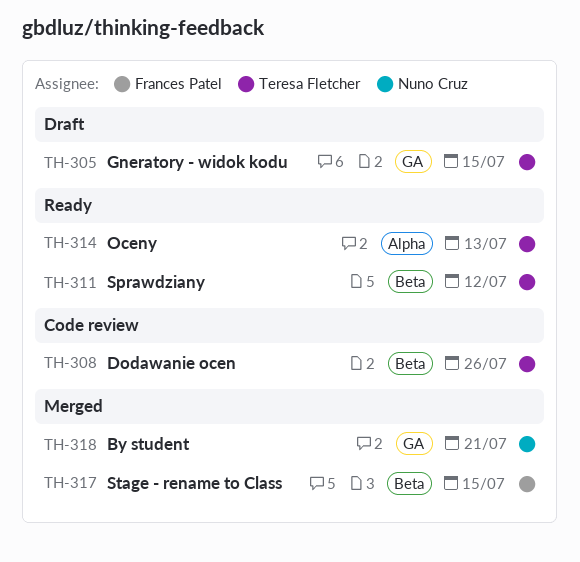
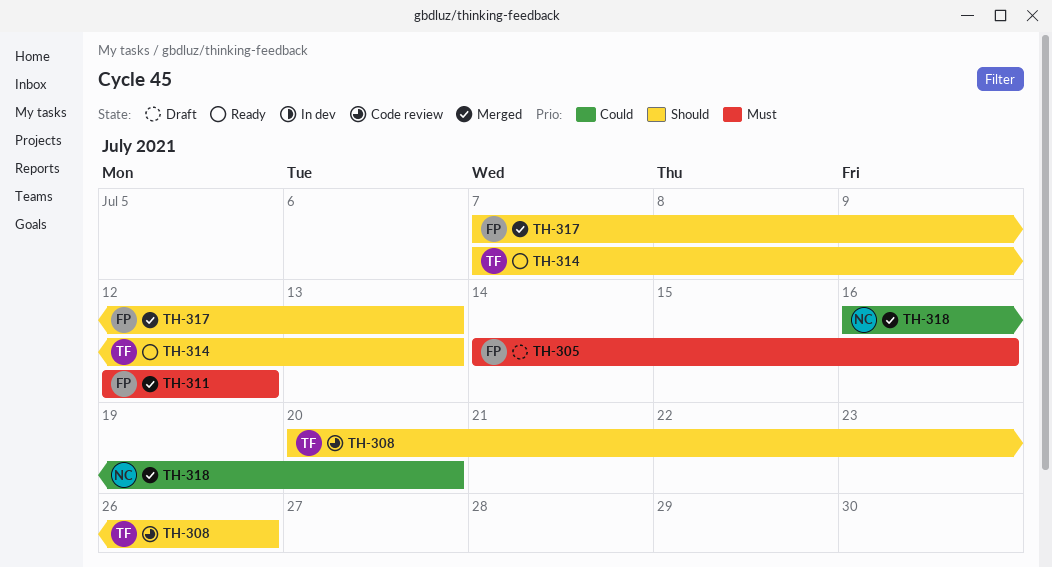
TH-305, owner: Teresa Fletcher -> Frances Patel
TH-305, due: Jul 15 -> Jul 16
TH-311, status: Ready -> Merged
TH-311, owner: Teresa Fletcher -> Frances Patel
TH-317, due: Jul 15 -> Jul 13
TH-318, due: Jul 21 -> Jul 20

